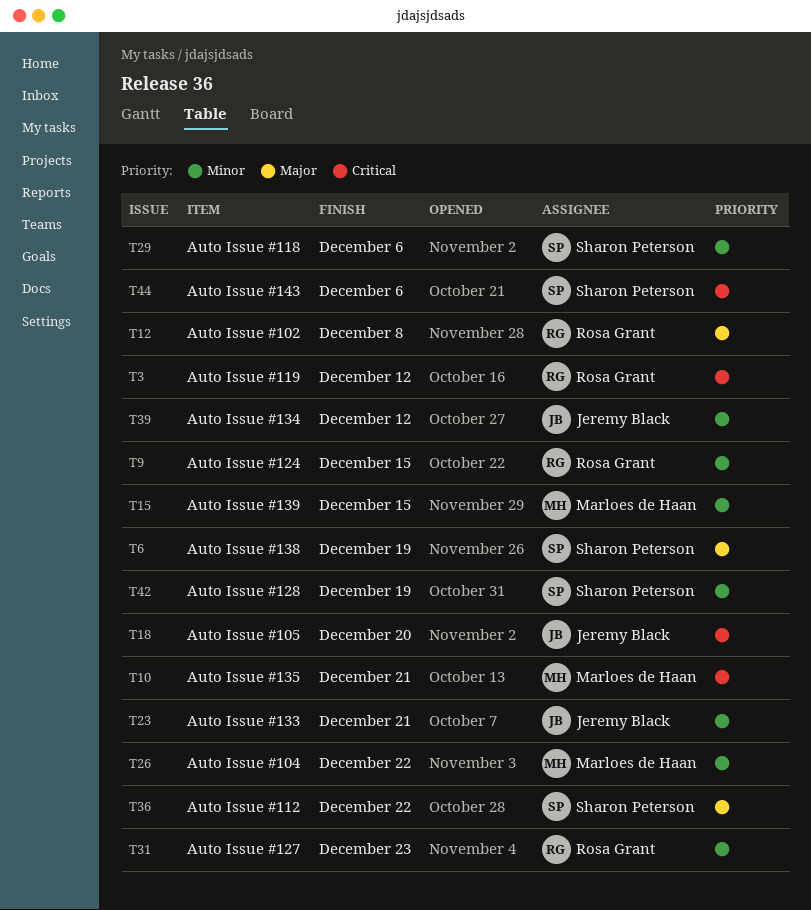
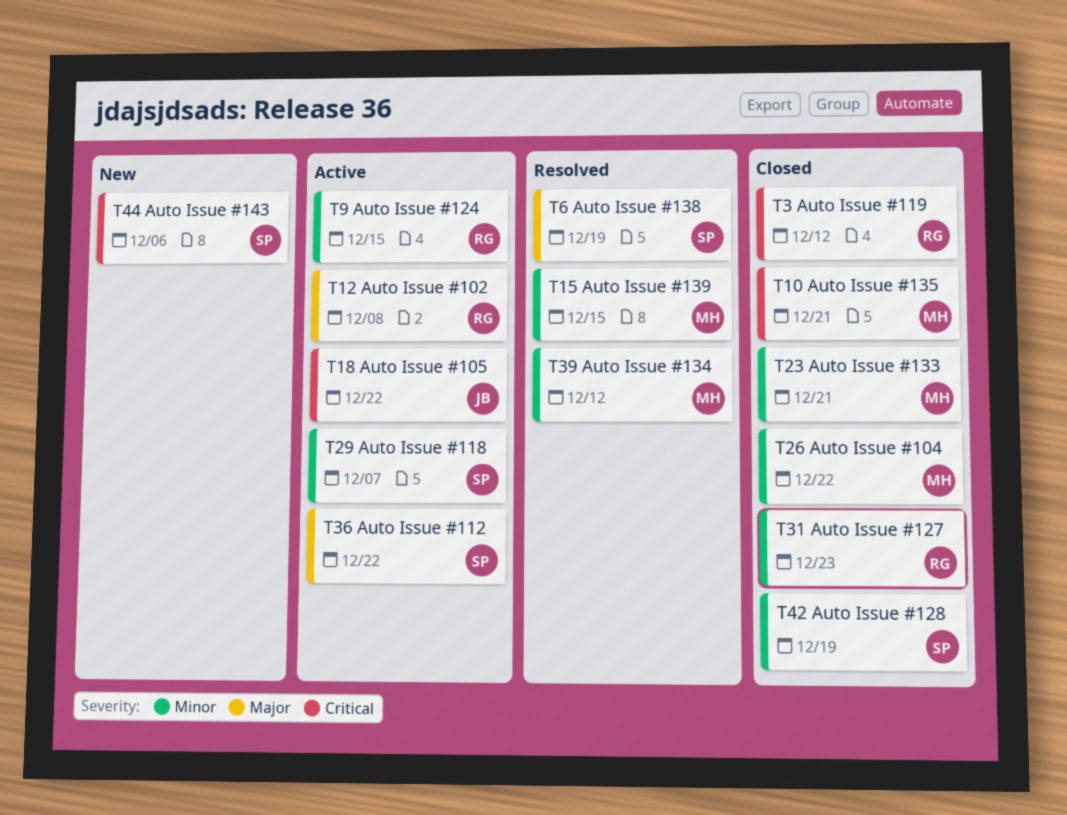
T18, due: Dec 20 -> Dec 22
T23, owner: Jeremy Black -> Marloes de Haan
T29, due: Dec 6 -> Dec 7
T39, owner: Jeremy Black -> Marloes de Haan

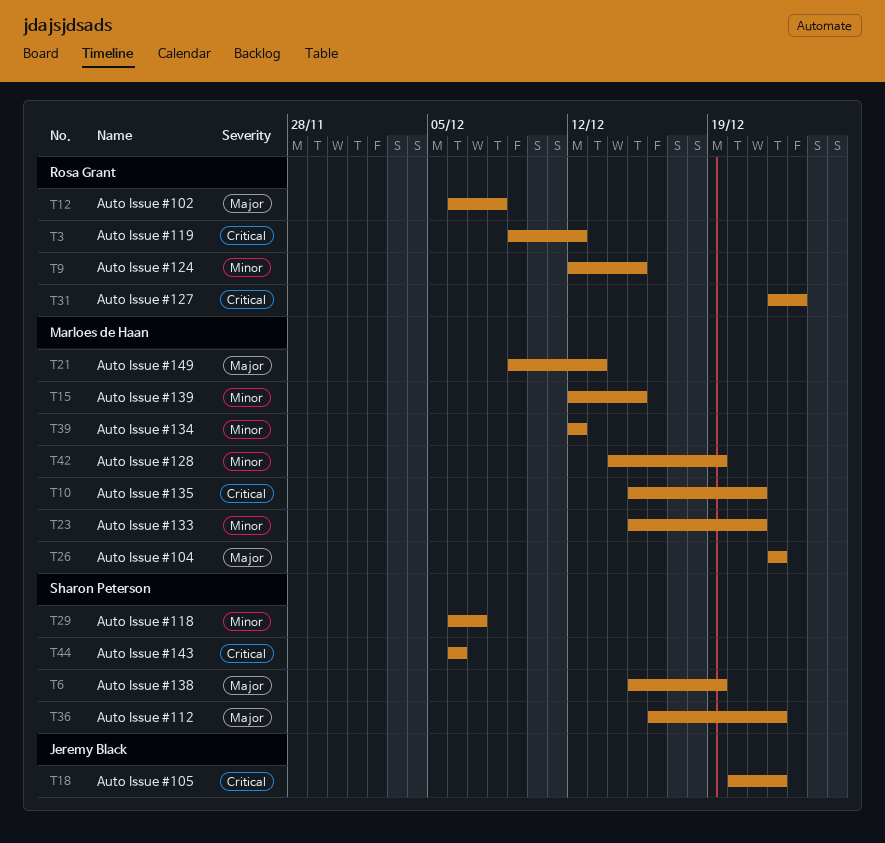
T21: none -> present
T26, priority: Minor -> Major
T31, priority: Minor -> Critical
T42, owner: Sharon Peterson -> Marloes de Haan

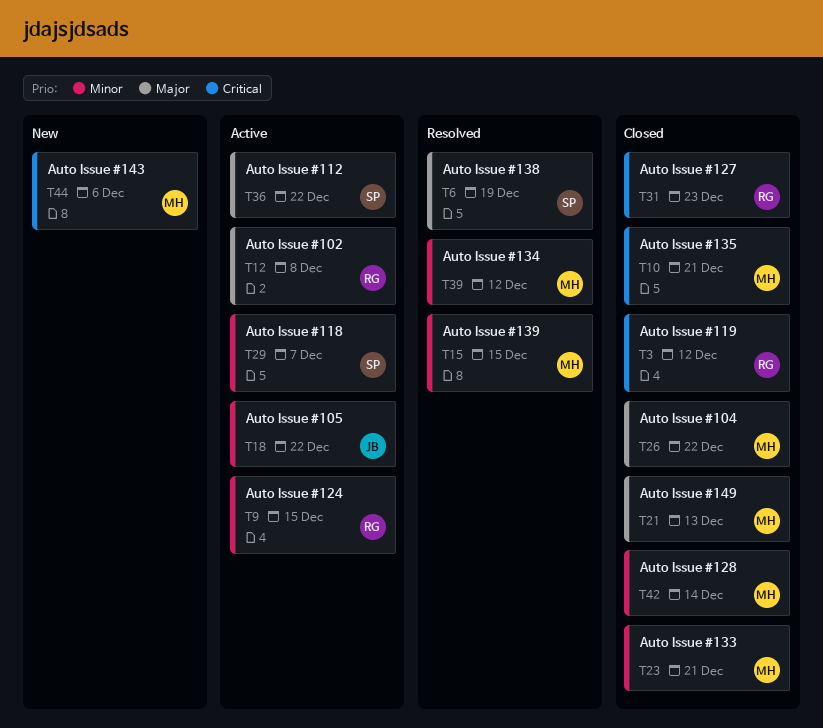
T18, priority: Critical -> Minor
T42, due: Dec 19 -> Dec 14
T44, owner: Sharon Peterson -> Marloes de Haan

